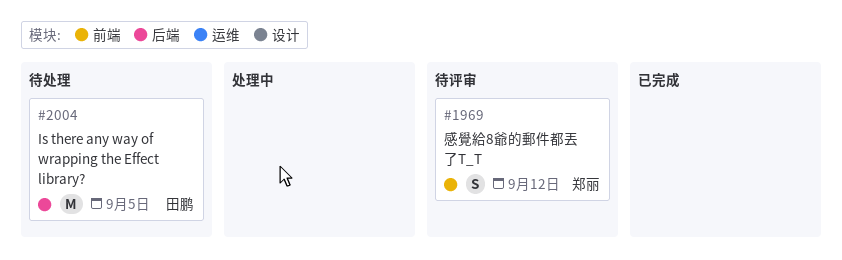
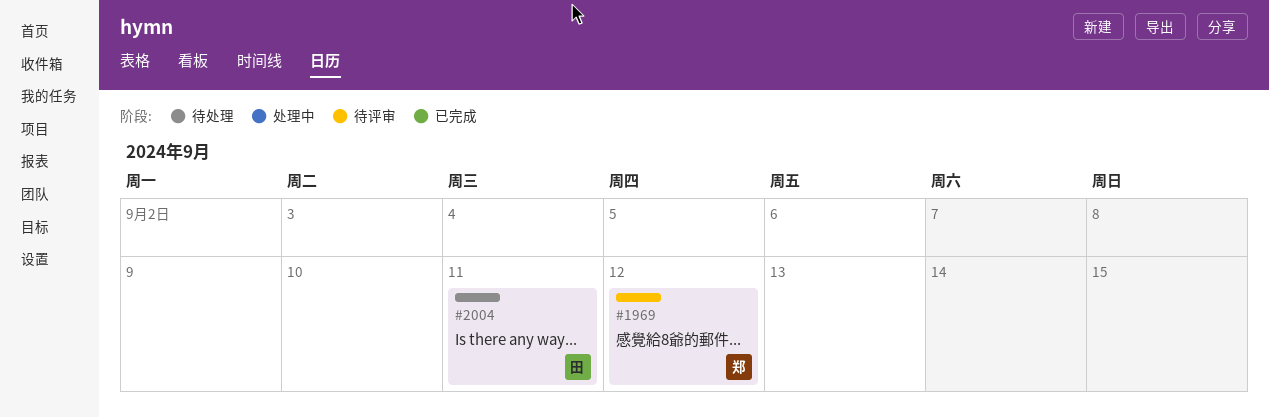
#2004, due: Sep 5 -> Sep 11

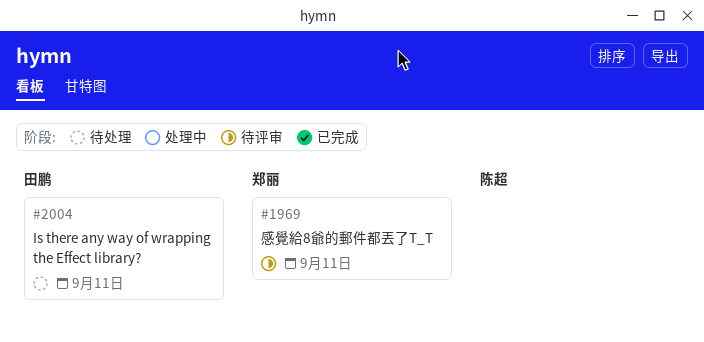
#1969, due: Sep 12 -> Sep 11

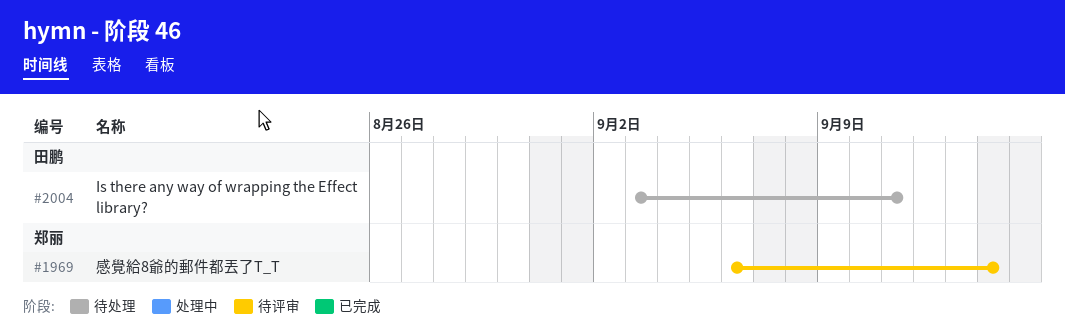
#1969, due: Sep 11 -> Sep 14

